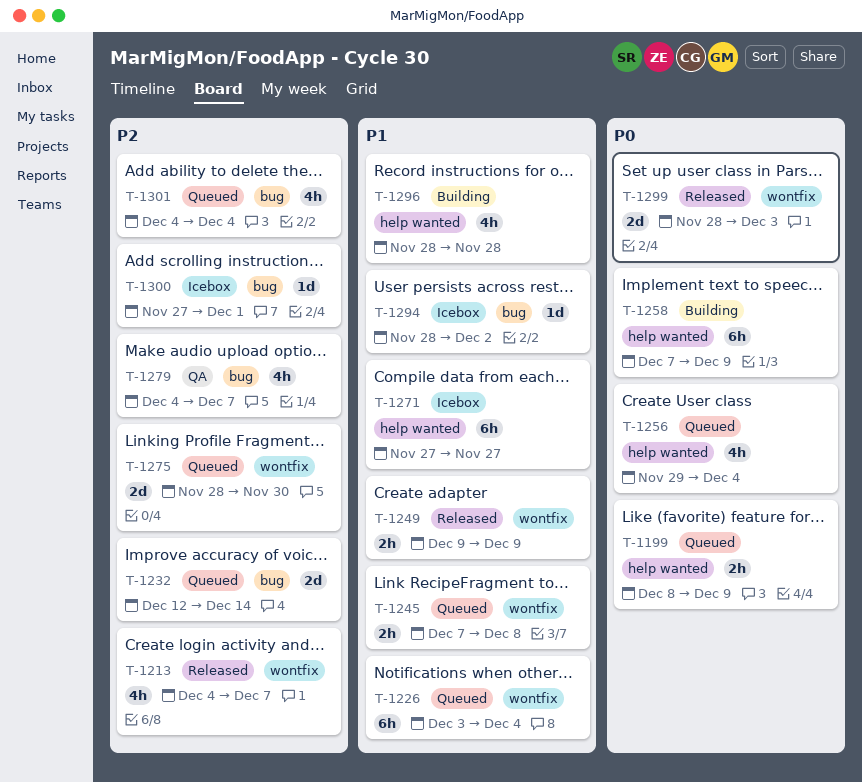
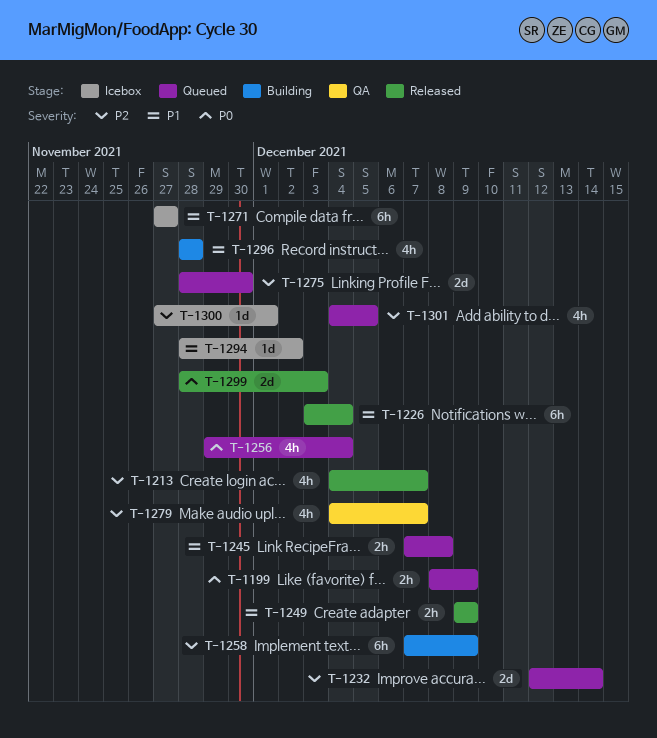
T-1226, status: Queued -> Released
T-1258, priority: P0 -> P2
T-1301, due: Dec 4 -> Dec 5

